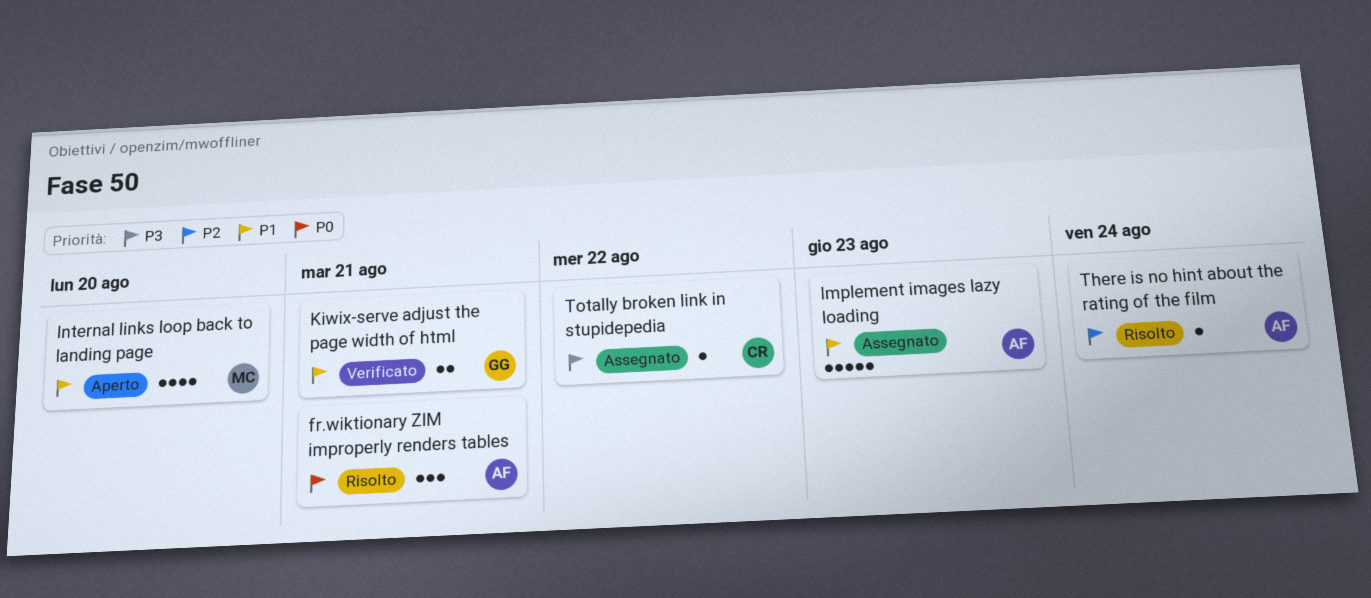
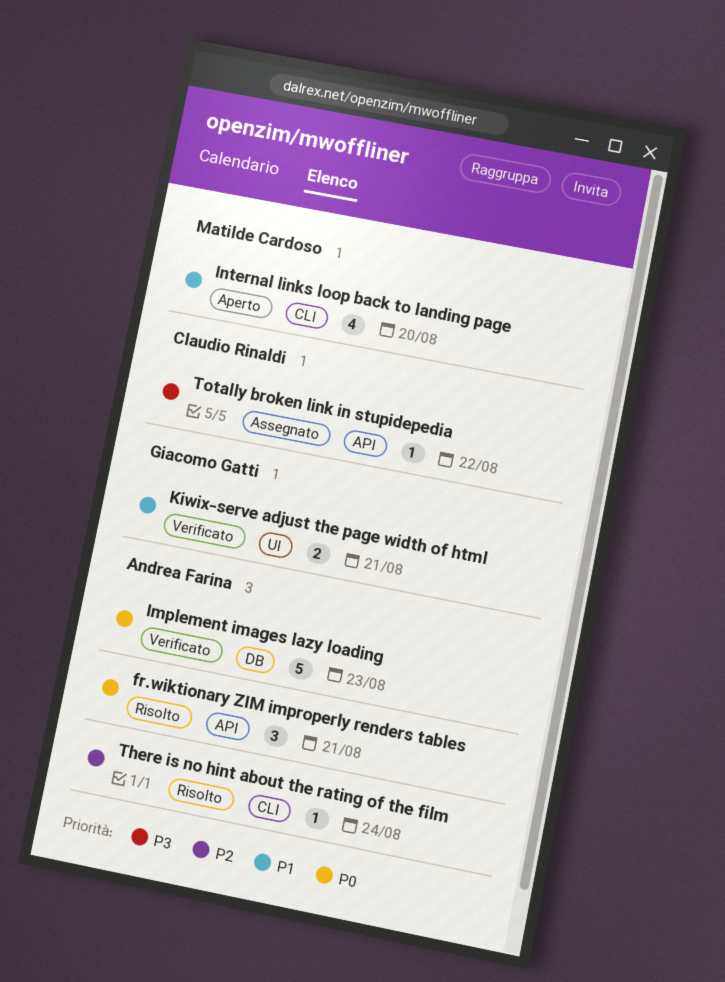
Implement images lazy loading, status: Assegnato -> Verificato
Implement images lazy loading, priority: P1 -> P0

